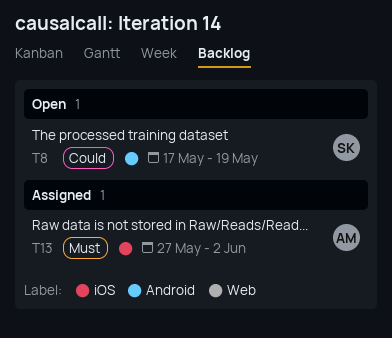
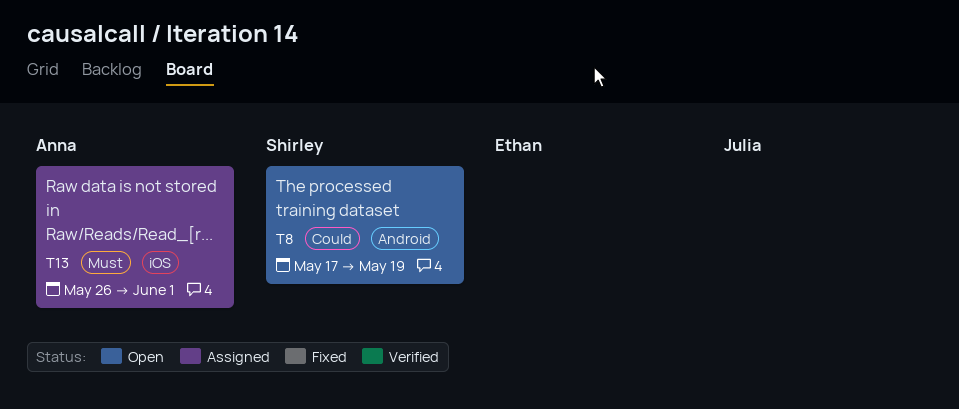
T13, start: May 27 -> May 26
T13, due: Jun 2 -> Jun 1

